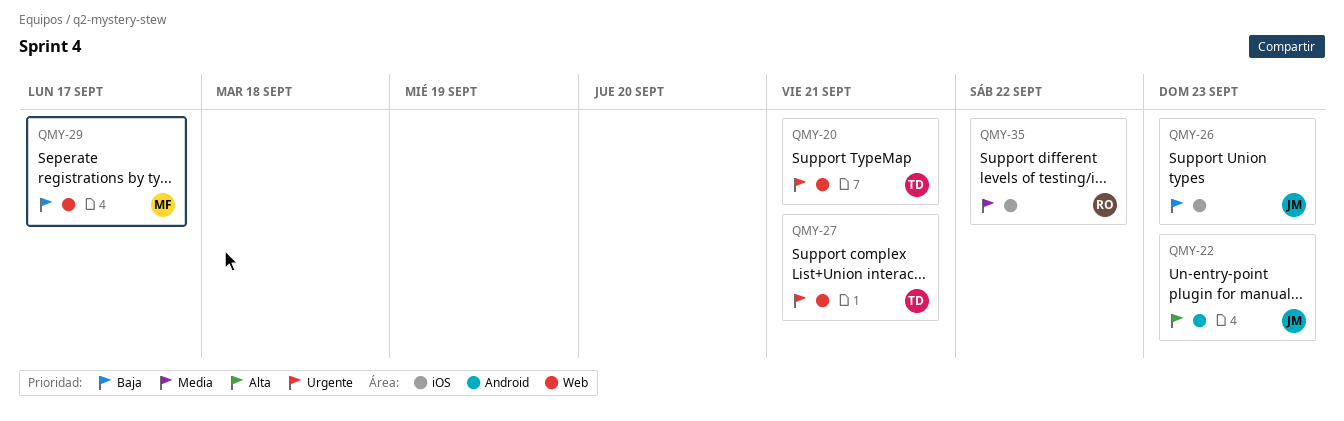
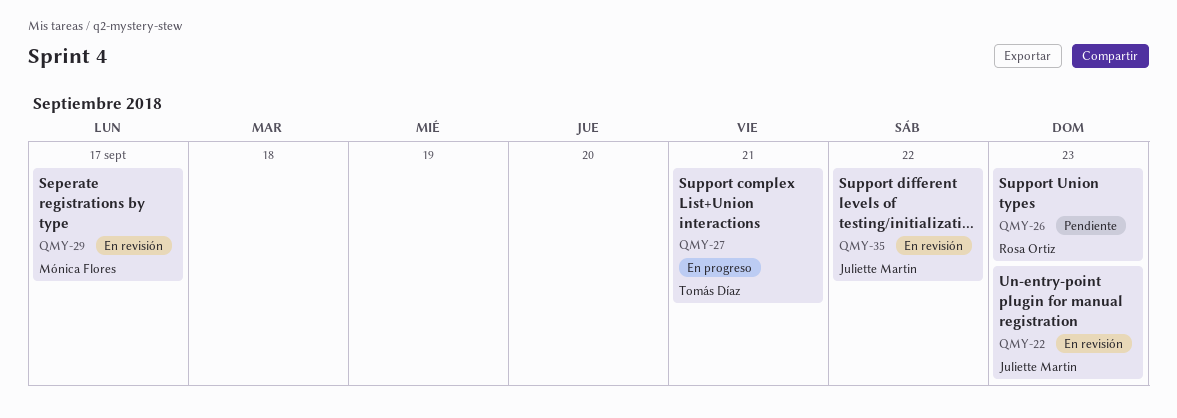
QMY-20: present -> none
QMY-26, owner: Juliette Martin -> Rosa Ortiz
QMY-35, owner: Rosa Ortiz -> Juliette Martin

